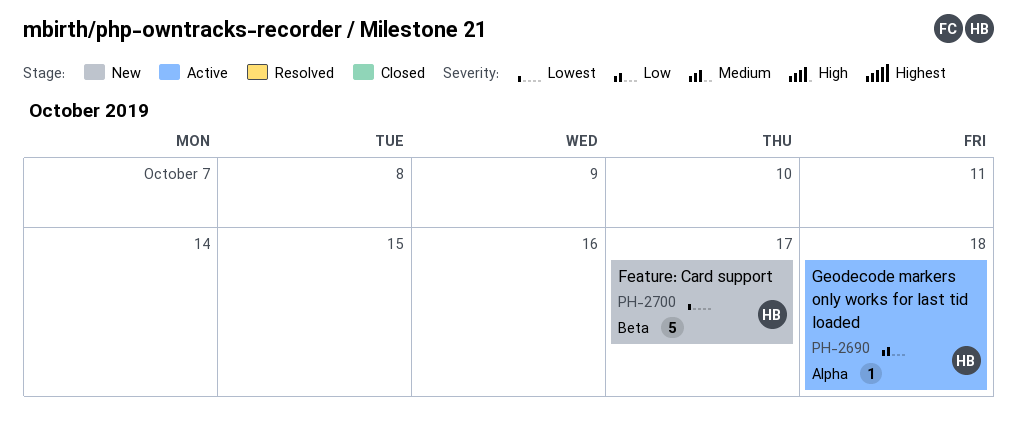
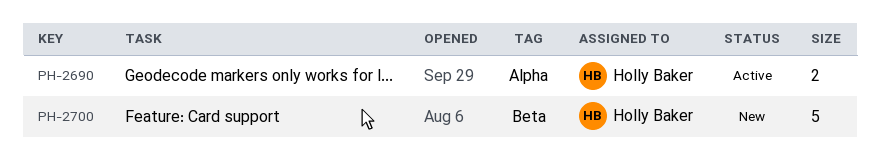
PH-2690, estimate: 1 -> 2

